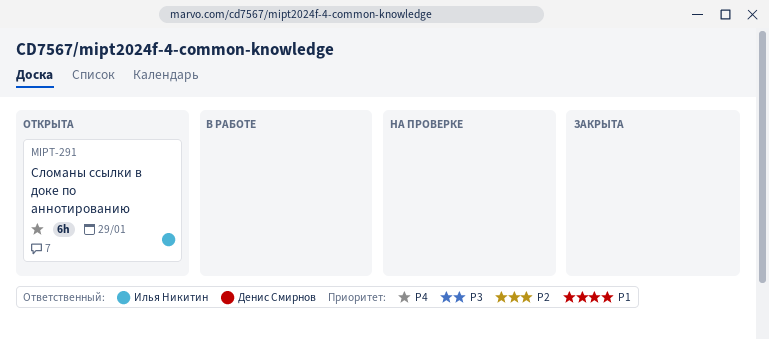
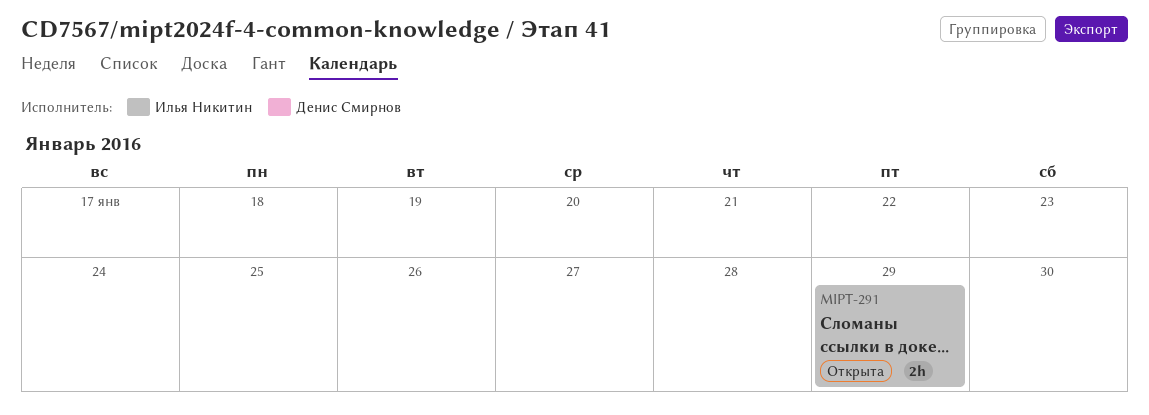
MIPT-291, estimate: 6h -> 2h

